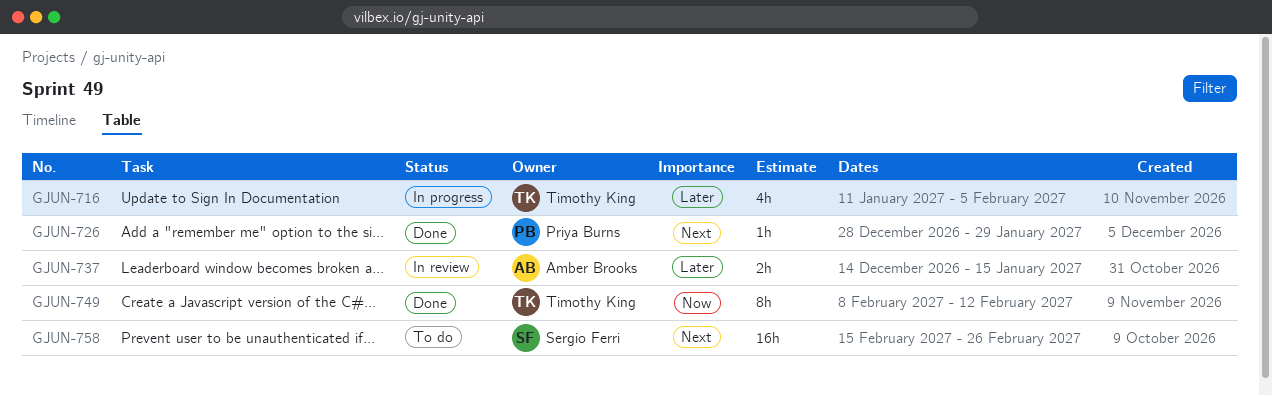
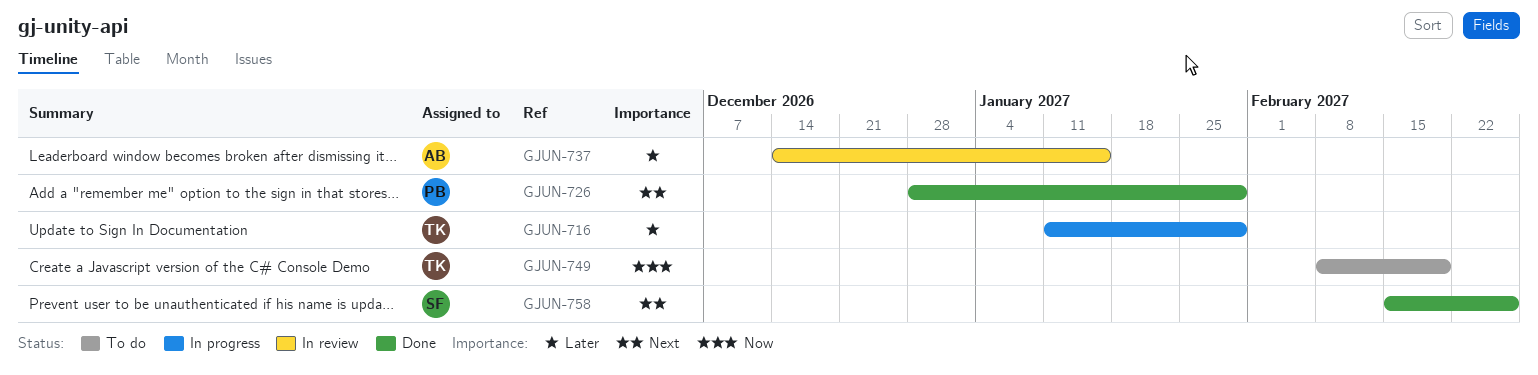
GJUN-716, due: Feb 5 -> Jan 29
GJUN-749, status: Done -> To do
GJUN-749, due: Feb 12 -> Feb 19
GJUN-758, status: To do -> Done

